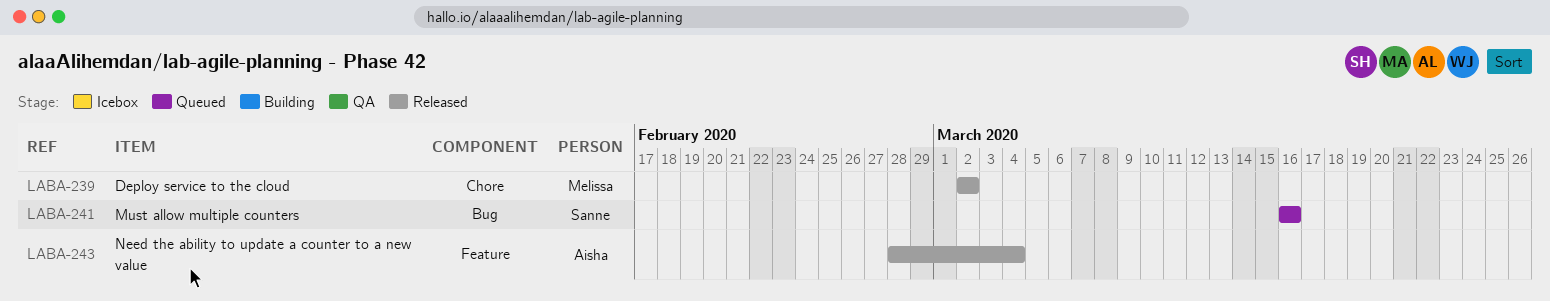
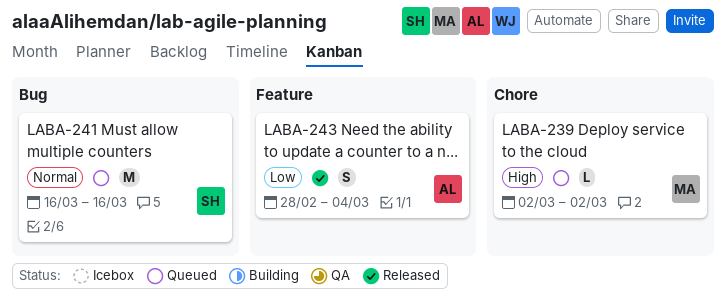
LABA-239, status: Released -> Queued

